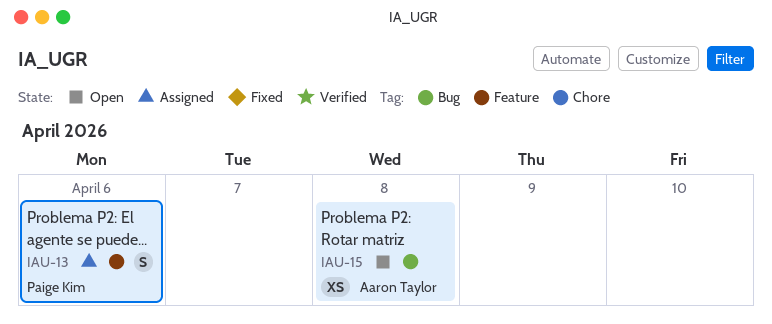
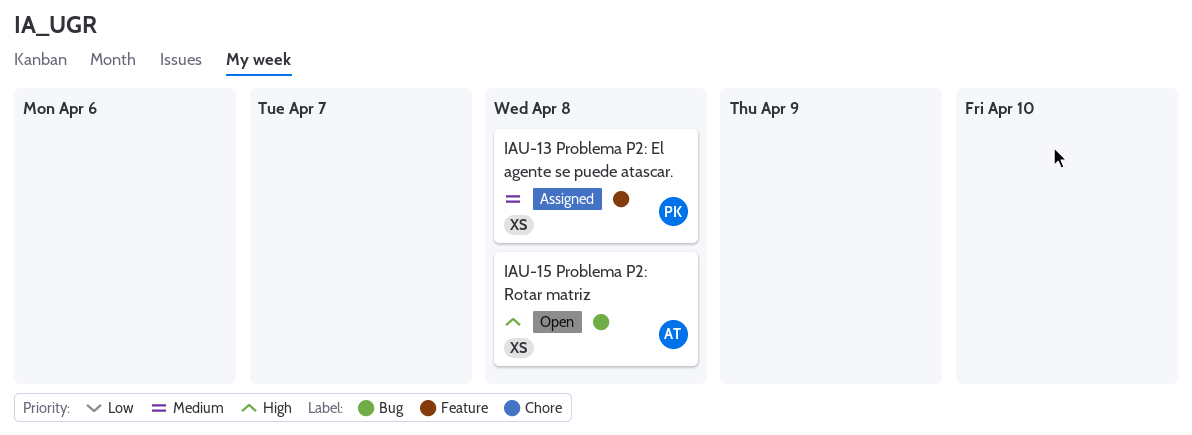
IAU-13, estimate: S -> XS
IAU-13, due: Apr 6 -> Apr 8

